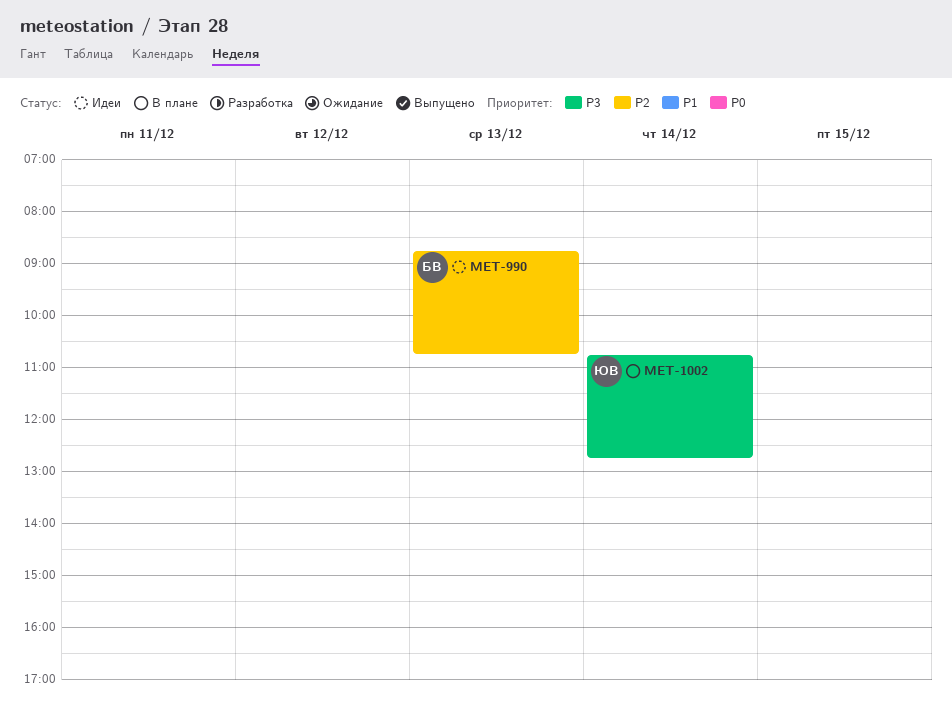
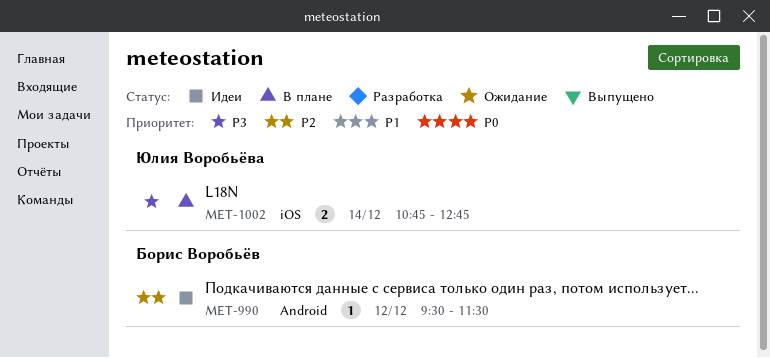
MET-990, day: Dec 13 -> Dec 12
MET-990, begins: 08:45 -> 09:30
MET-990, ends: 10:45 -> 11:30

